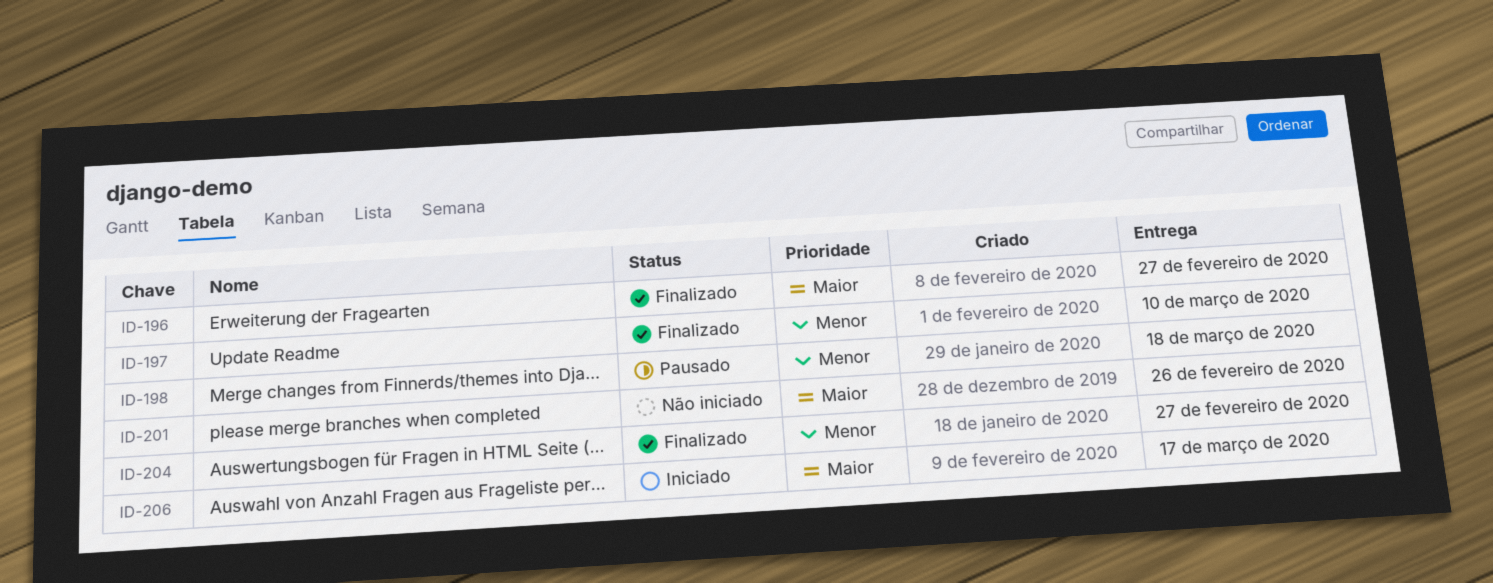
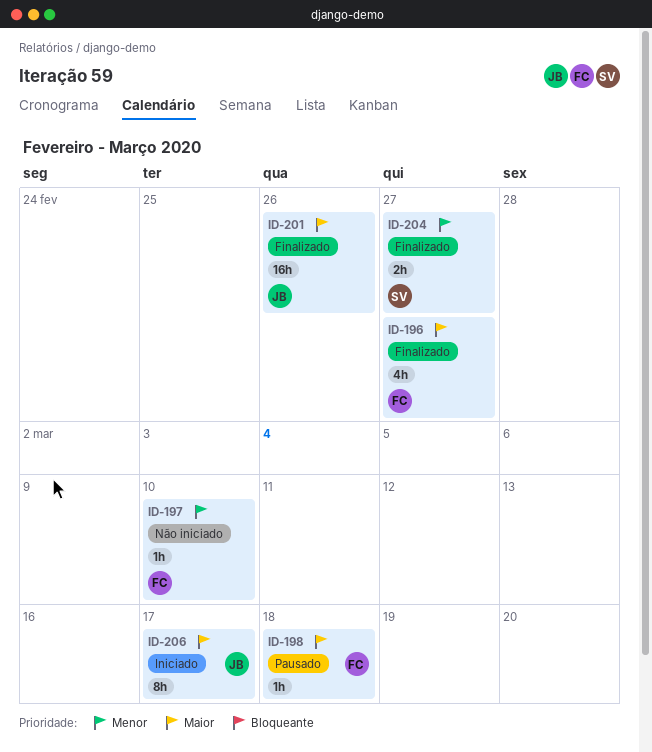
ID-197, status: Finalizado -> Não iniciado
ID-198, priority: Menor -> Maior
ID-201, status: Não iniciado -> Finalizado

